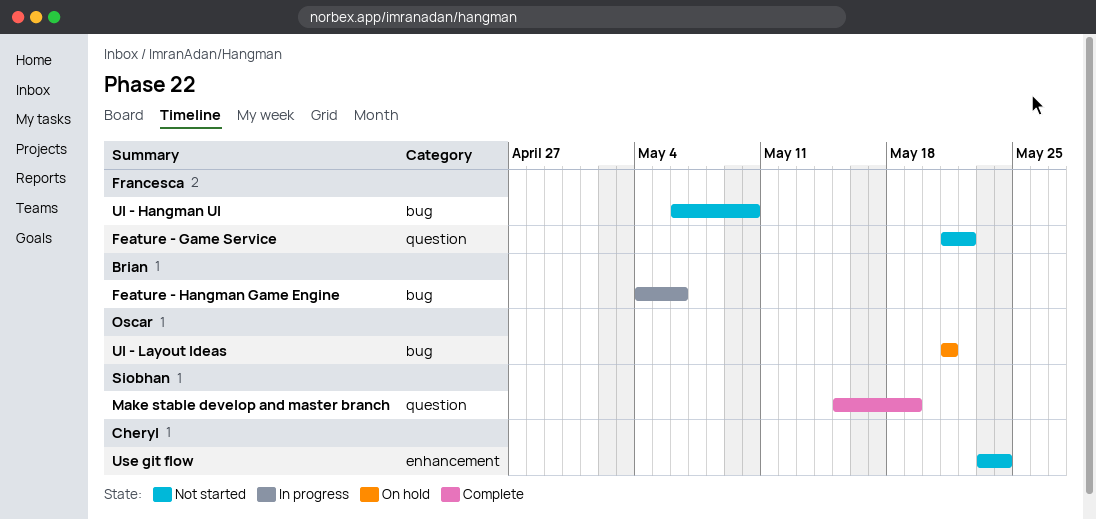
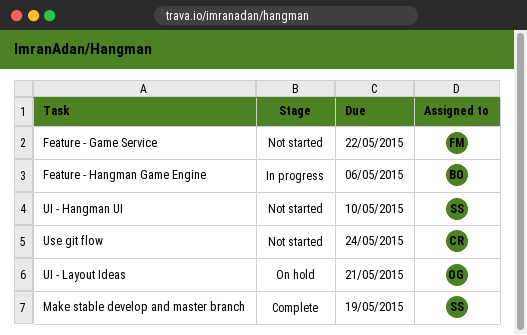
UI - Hangman UI, owner: Francesca -> Siobhan

